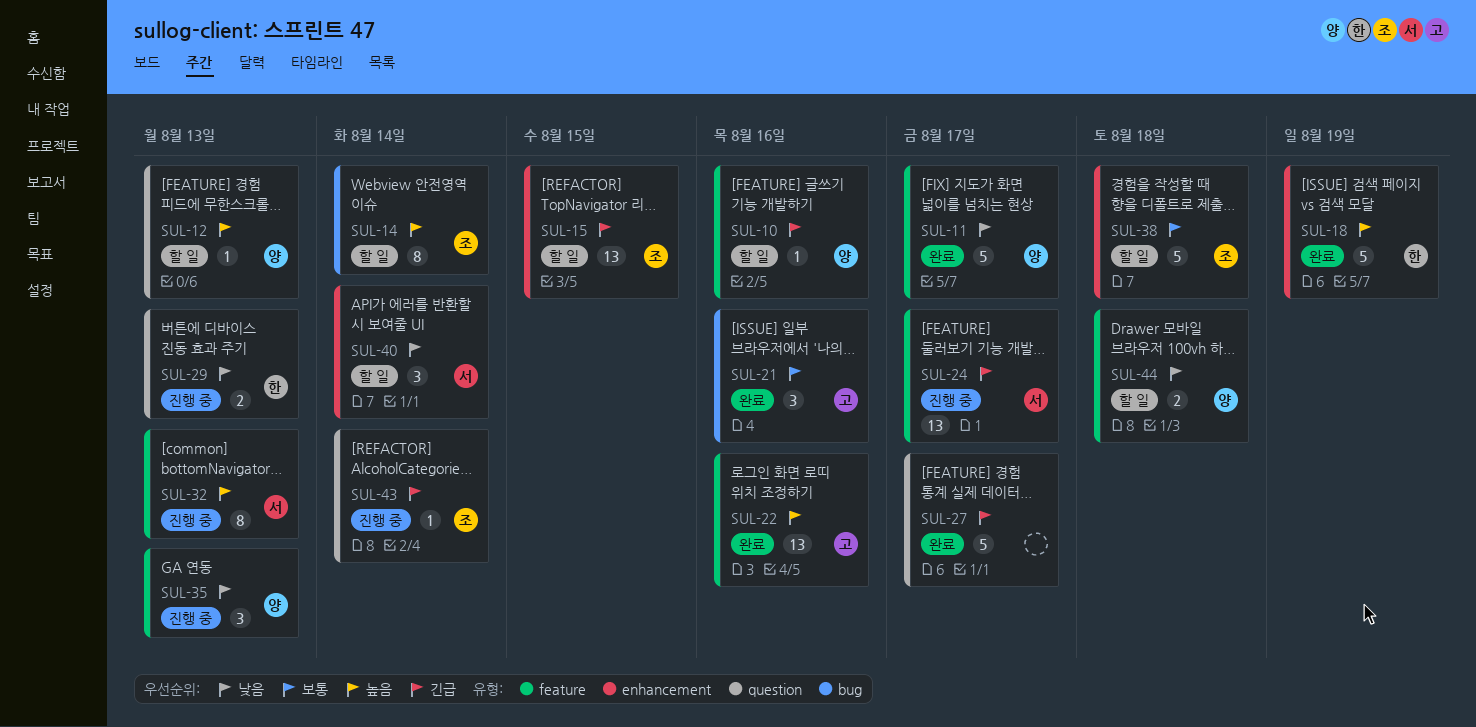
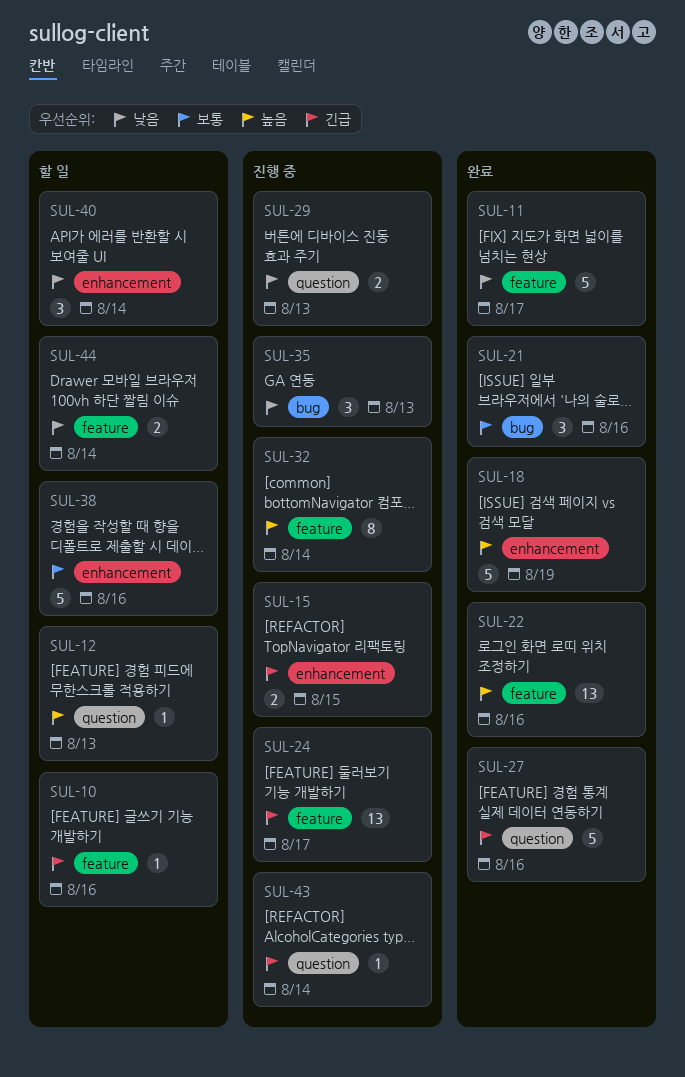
SUL-14: present -> none
SUL-15, status: 할 일 -> 진행 중
SUL-15, estimate: 13 -> 2
SUL-27, due: Aug 17 -> Aug 16
SUL-32, due: Aug 13 -> Aug 14
SUL-35, label: feature -> bug
SUL-38, due: Aug 18 -> Aug 16
SUL-44, due: Aug 18 -> Aug 14

